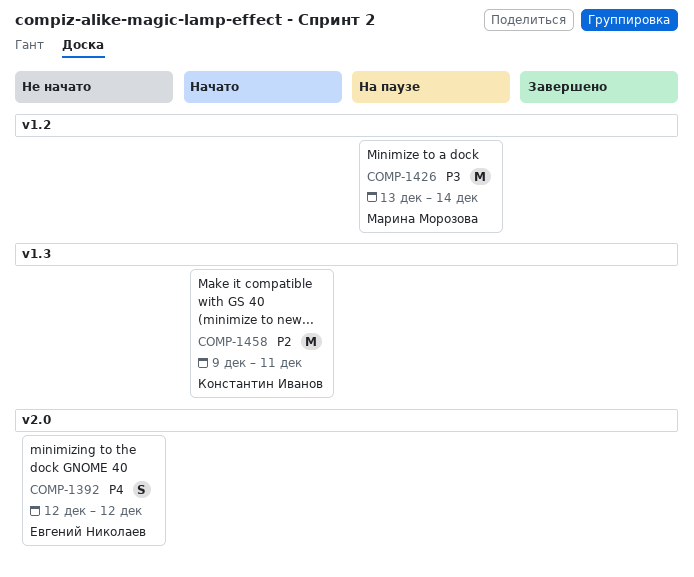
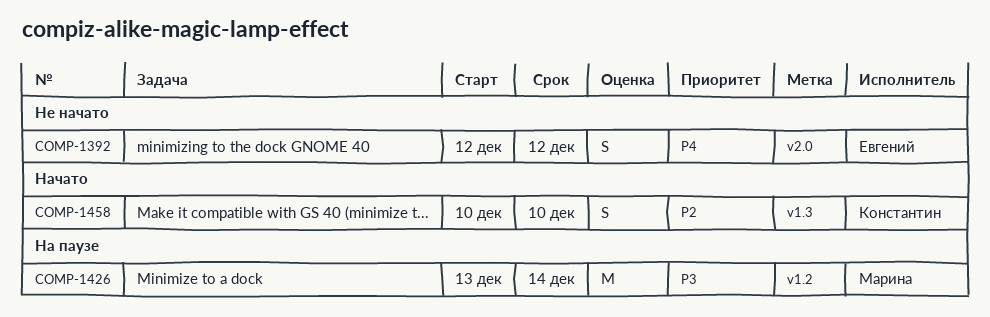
COMP-1458, estimate: M -> S
COMP-1458, start: Dec 9 -> Dec 10
COMP-1458, due: Dec 11 -> Dec 10

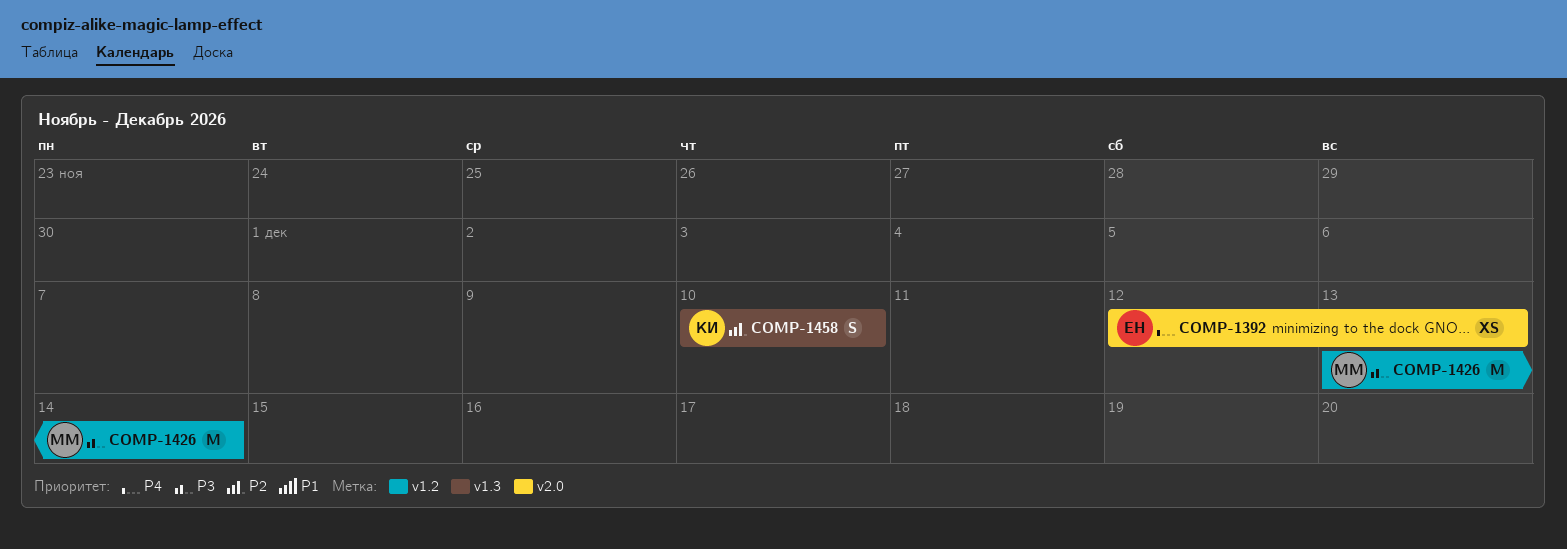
COMP-1392, estimate: S -> XS
COMP-1392, due: Dec 12 -> Dec 13

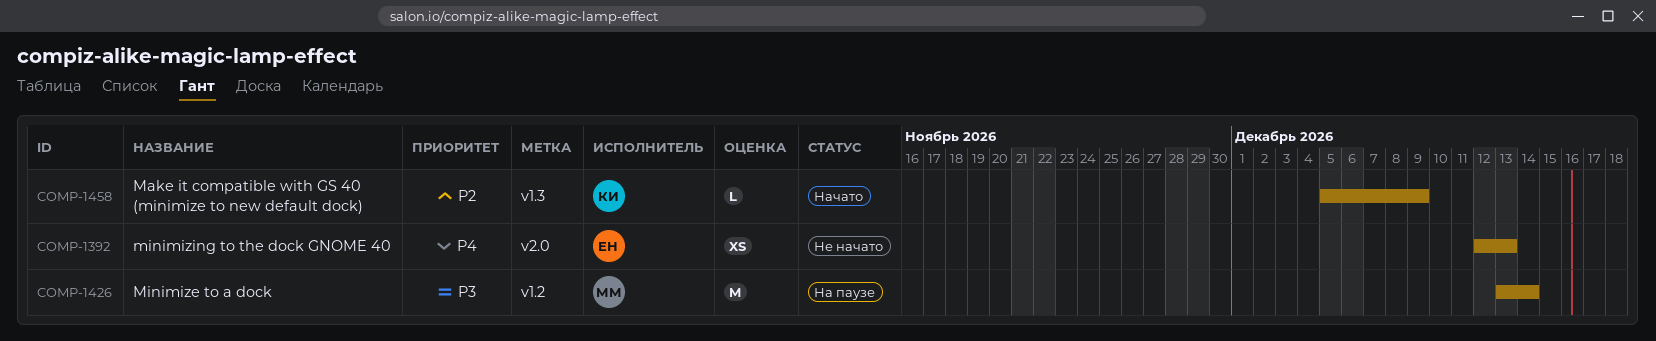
COMP-1458, estimate: S -> L
COMP-1458, start: Dec 10 -> Dec 5
COMP-1458, due: Dec 10 -> Dec 9

